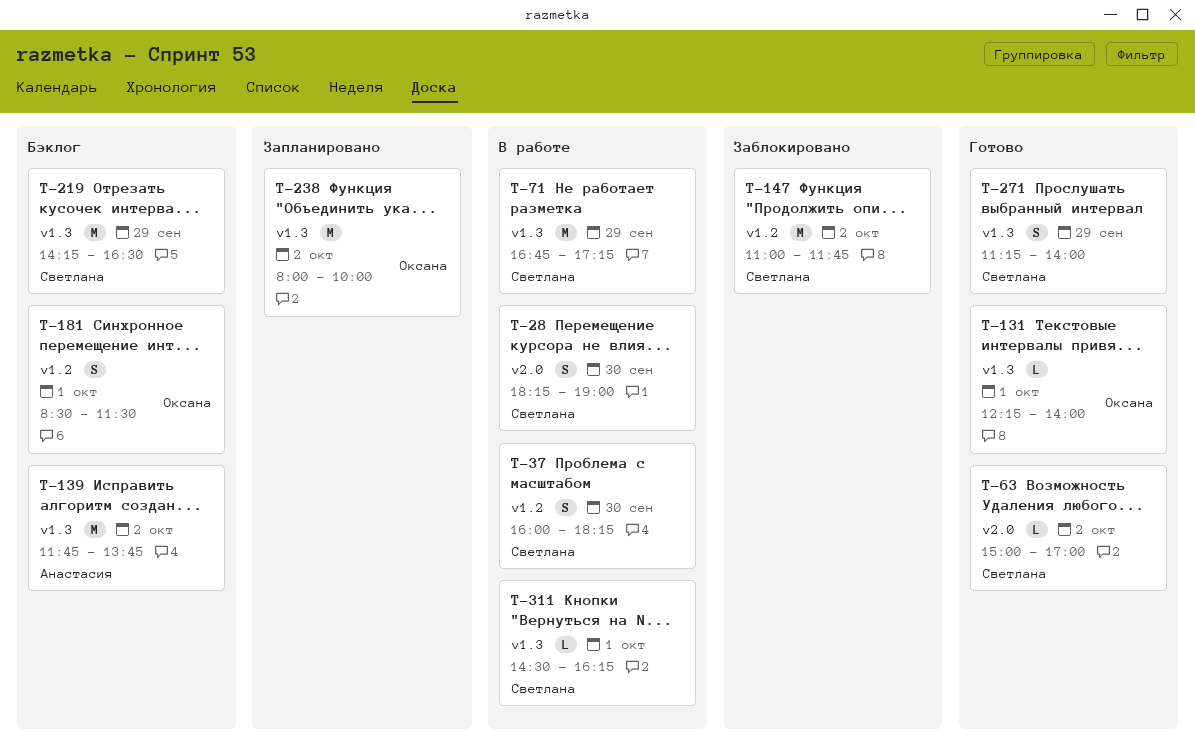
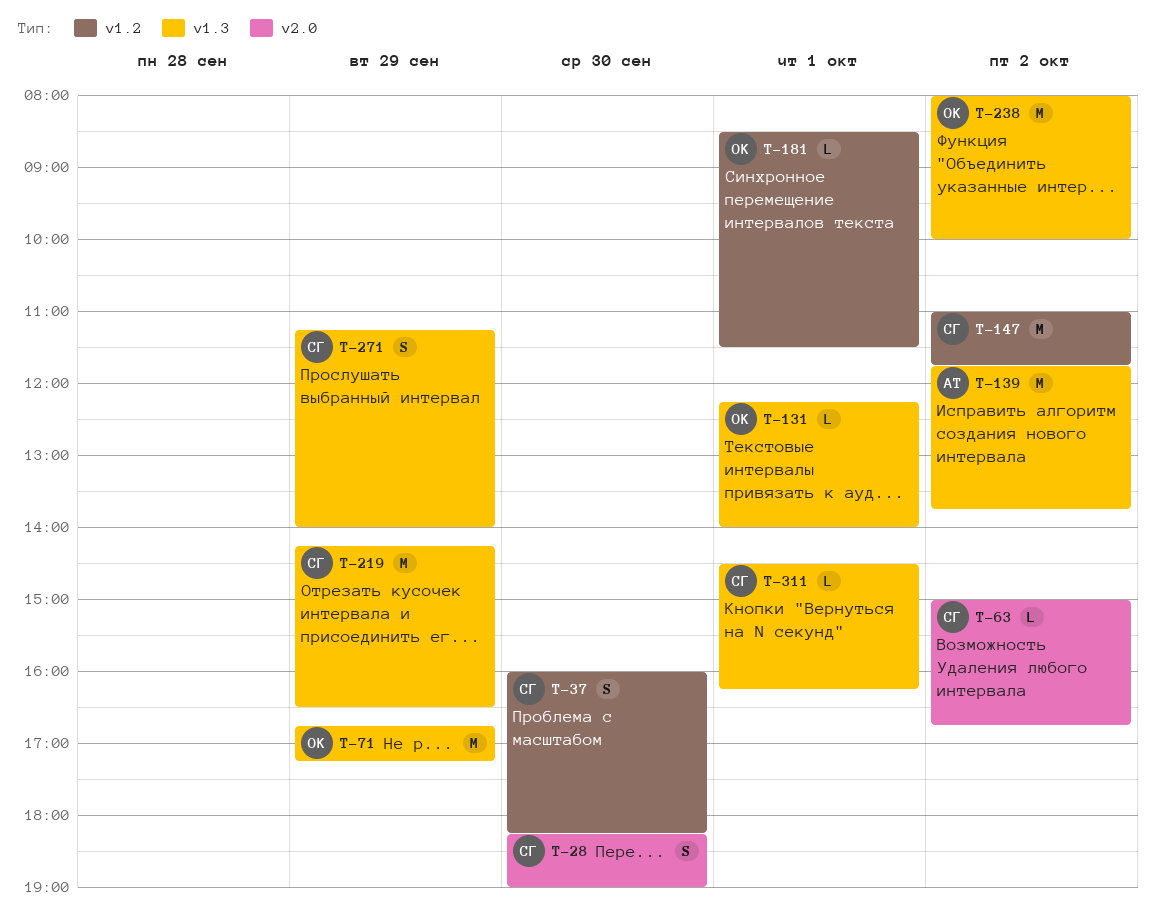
T-63, ends: 17:00 -> 16:45
T-71, owner: Светлана -> Оксана
T-181, estimate: S -> L

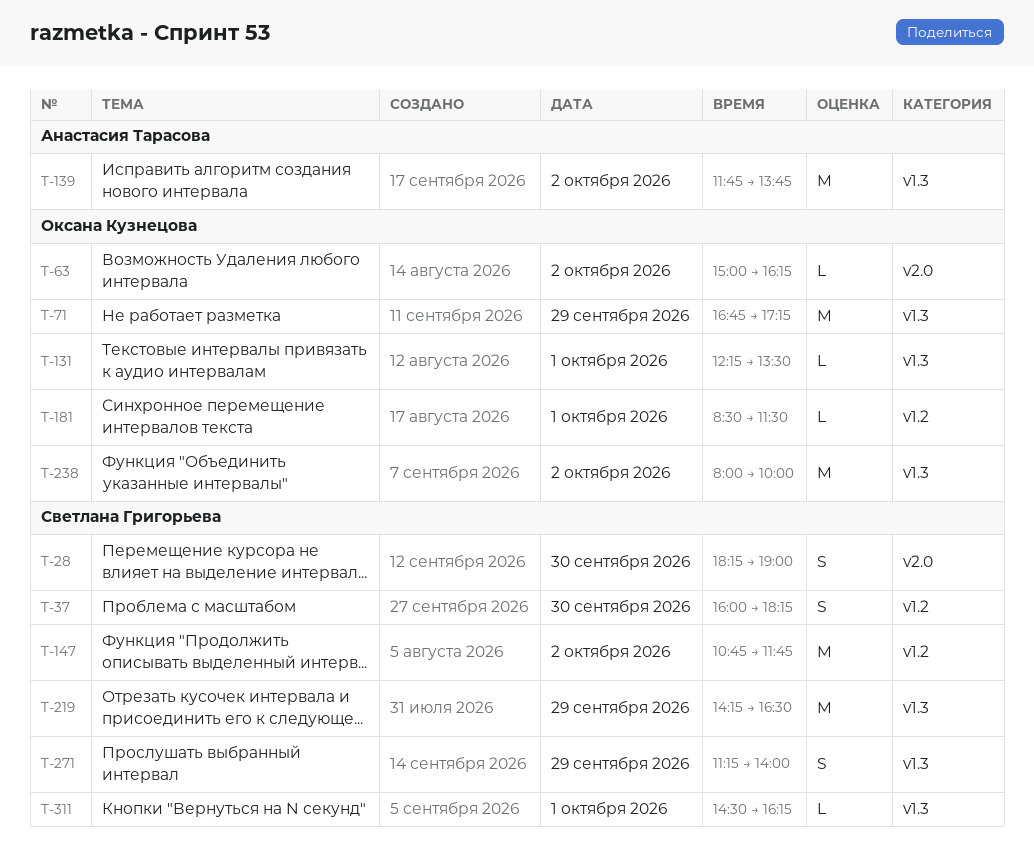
T-63, owner: Светлана Григорьева -> Оксана Кузнецова
T-63, ends: 16:45 -> 16:15
T-131, ends: 14:00 -> 13:30
T-147, begins: 11:00 -> 10:45

